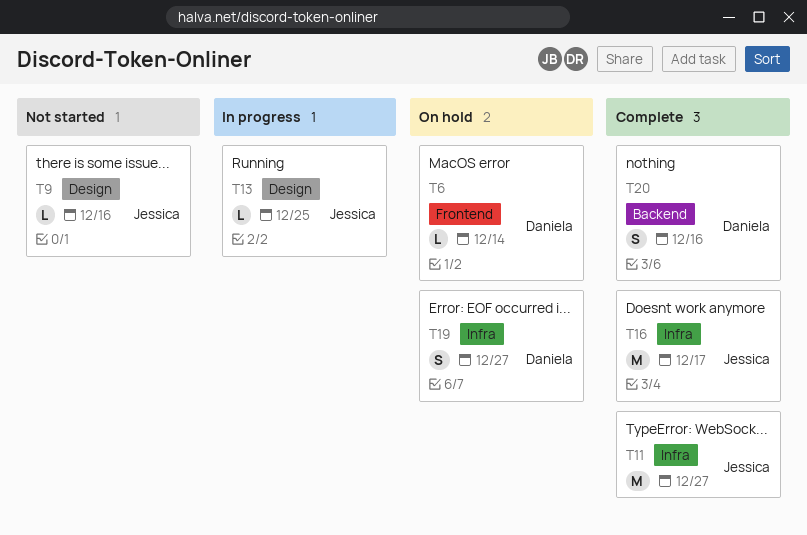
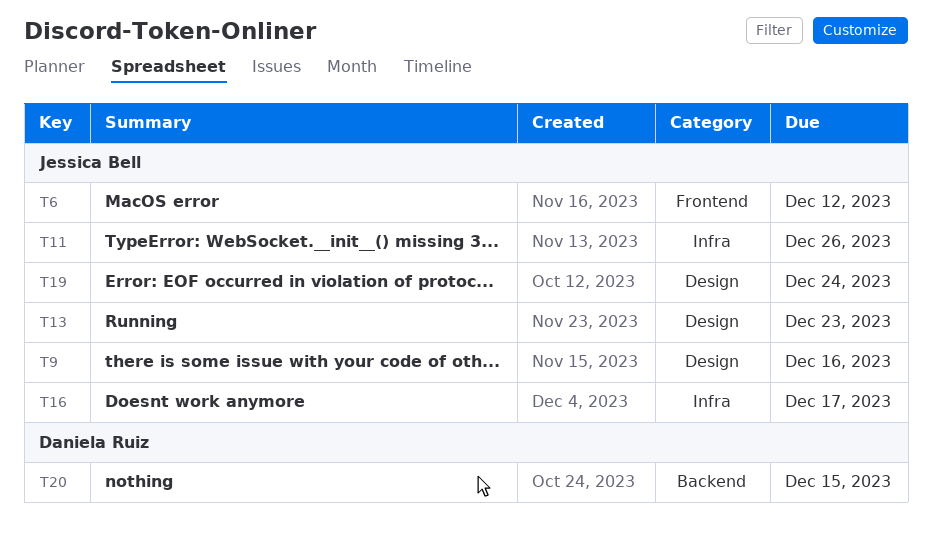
T6, owner: Daniela Ruiz -> Jessica Bell
T6, due: Dec 14 -> Dec 12
T11, due: Dec 27 -> Dec 26
T13, due: Dec 25 -> Dec 23
T19, owner: Daniela Ruiz -> Jessica Bell
T19, label: Infra -> Design
T19, due: Dec 27 -> Dec 24
T20, due: Dec 16 -> Dec 15

